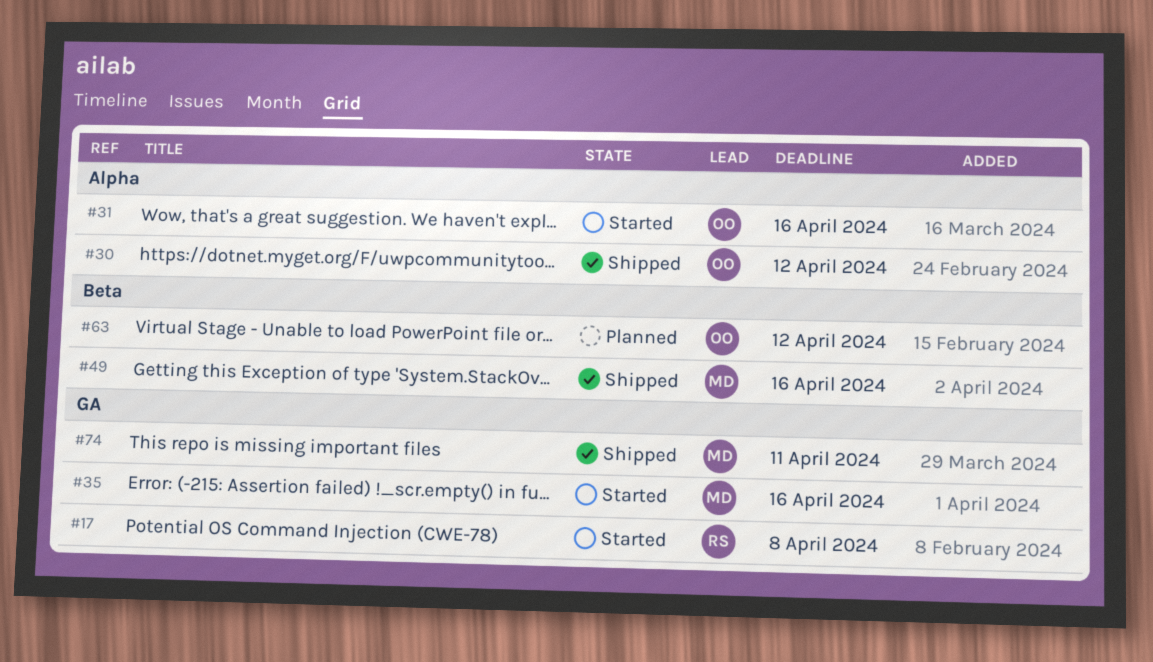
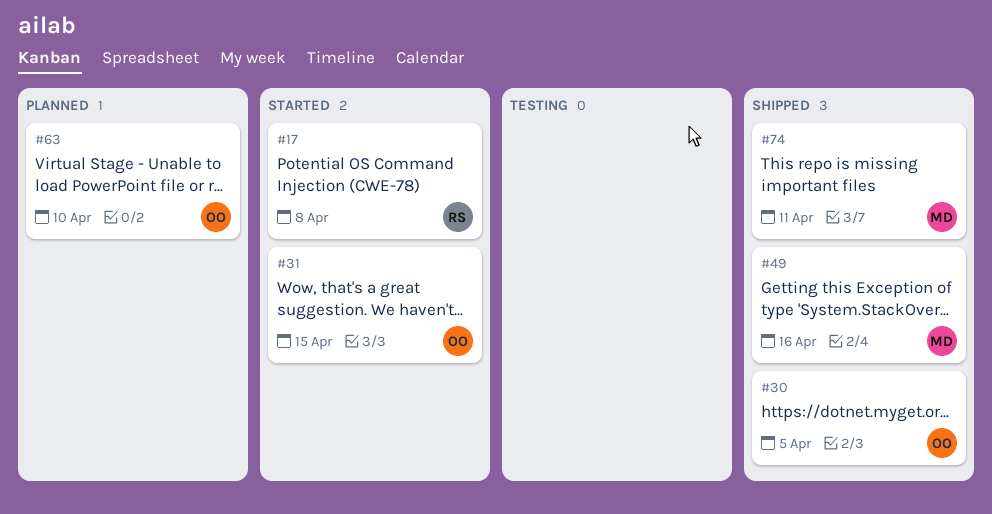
#30, due: Apr 12 -> Apr 5
#31, due: Apr 16 -> Apr 15
#35: present -> none
#63, due: Apr 12 -> Apr 10

